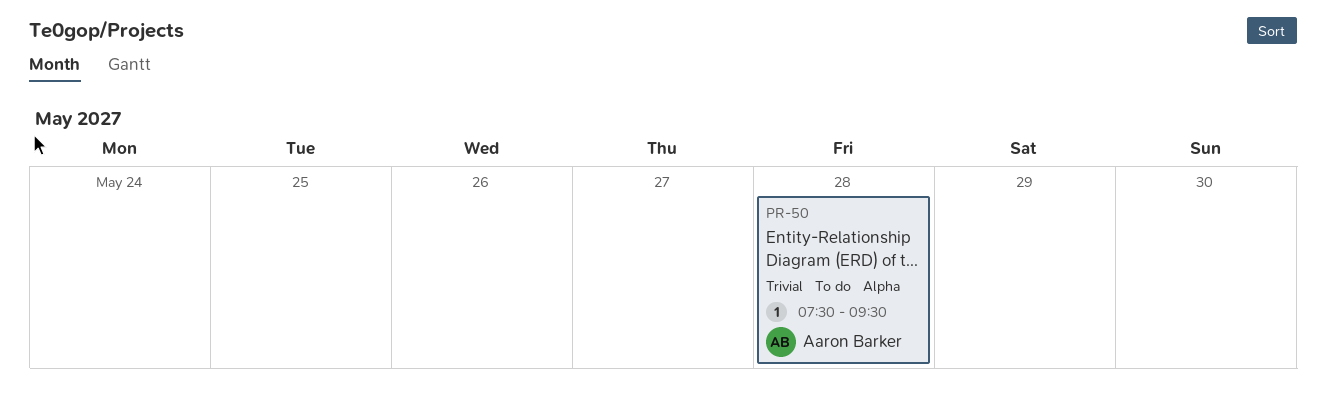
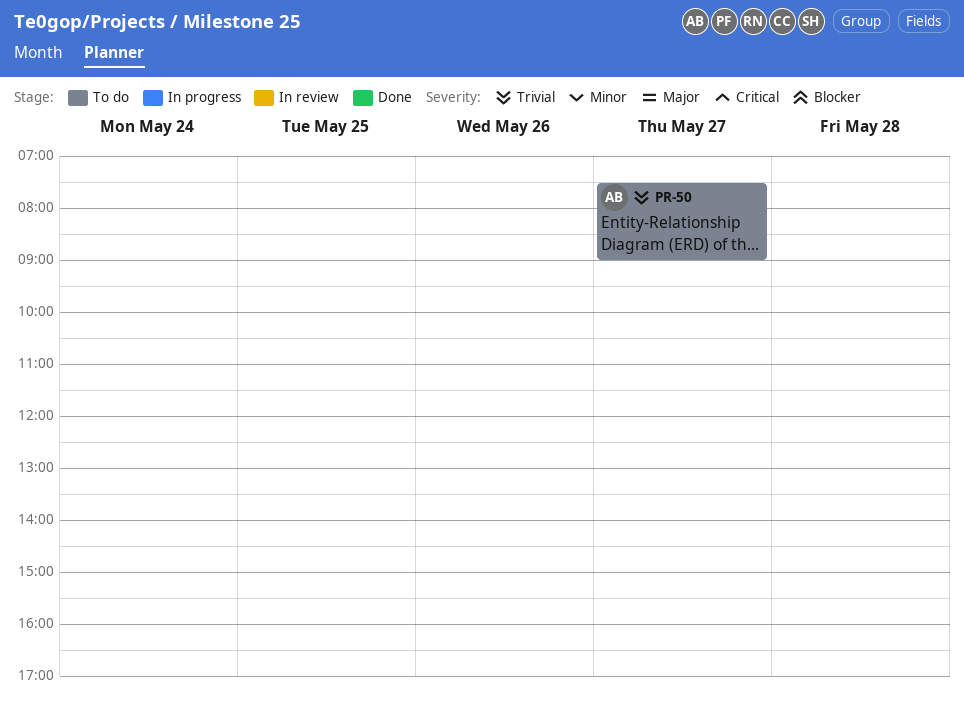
PR-50, day: May 28 -> May 27
PR-50, ends: 09:30 -> 09:00

